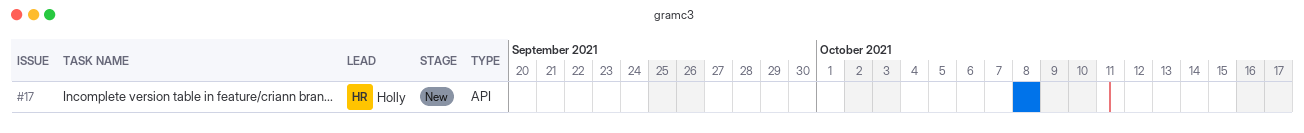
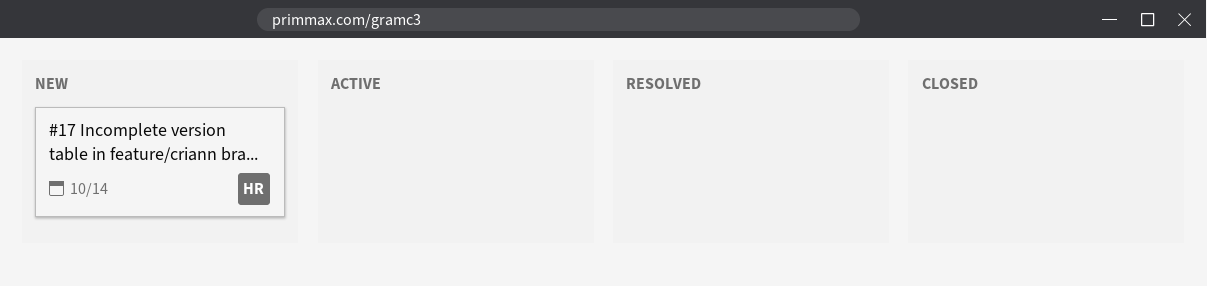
#17, due: Oct 8 -> Oct 14

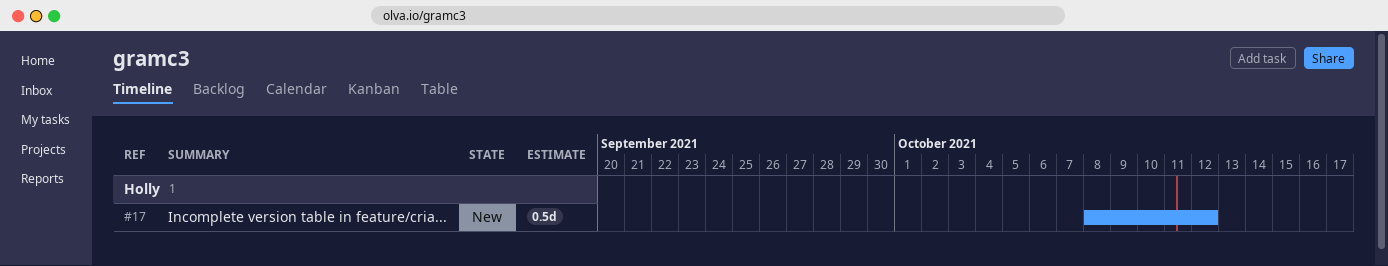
#17, due: Oct 14 -> Oct 12

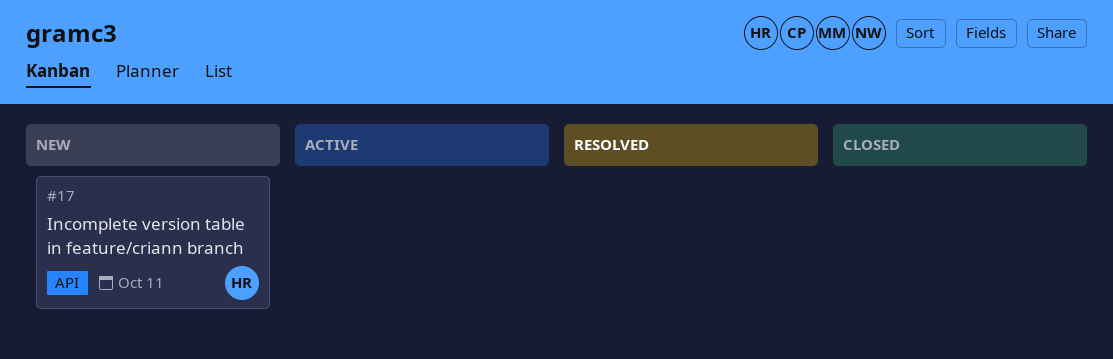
#17, due: Oct 12 -> Oct 11

